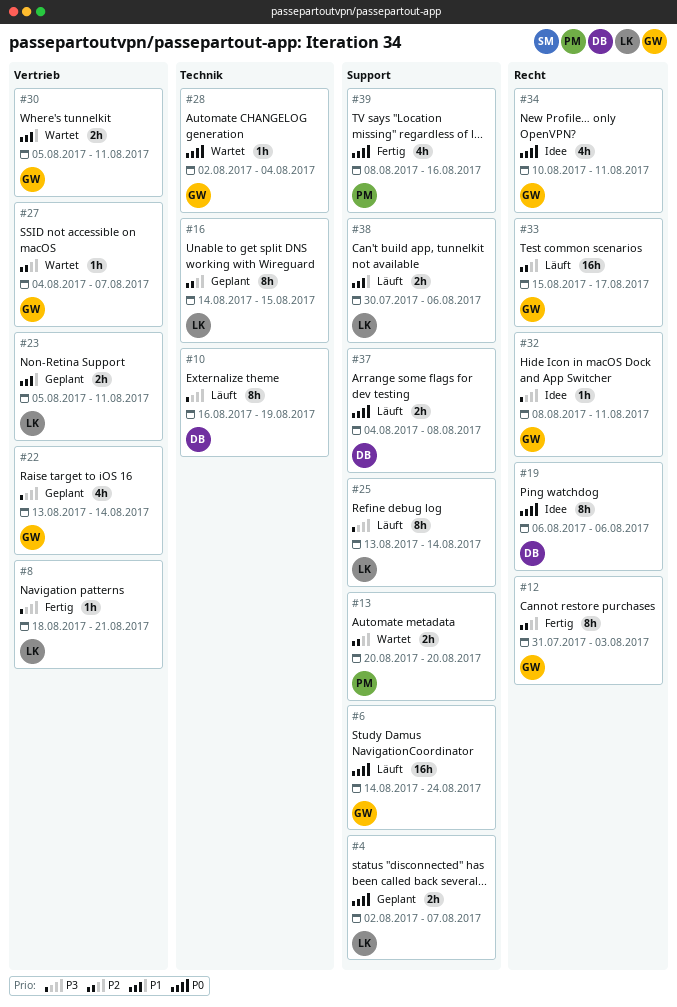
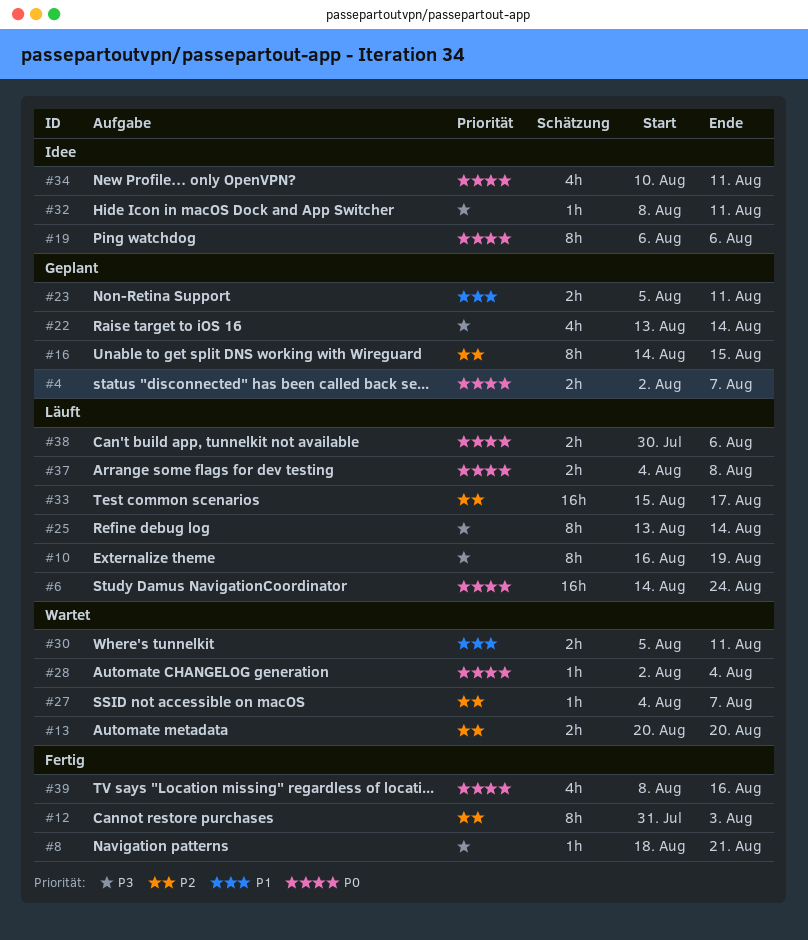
#38, priority: P1 -> P0

